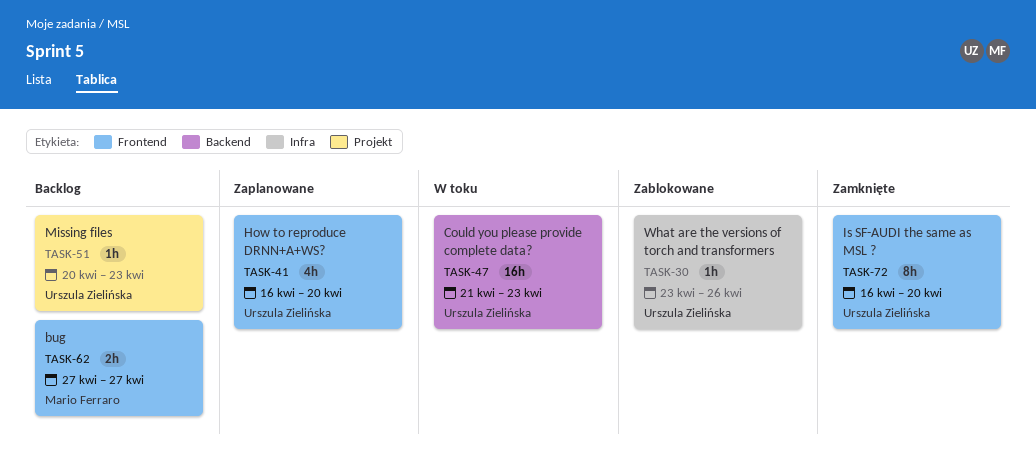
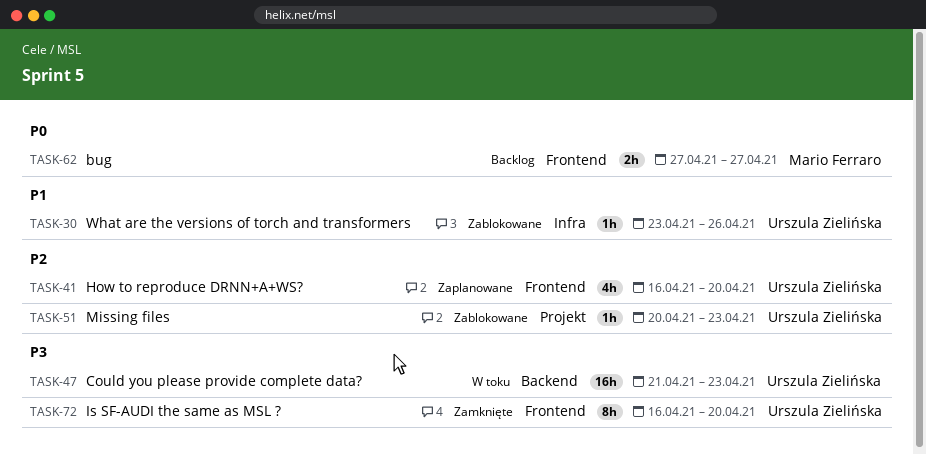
TASK-51, status: Backlog -> Zablokowane

